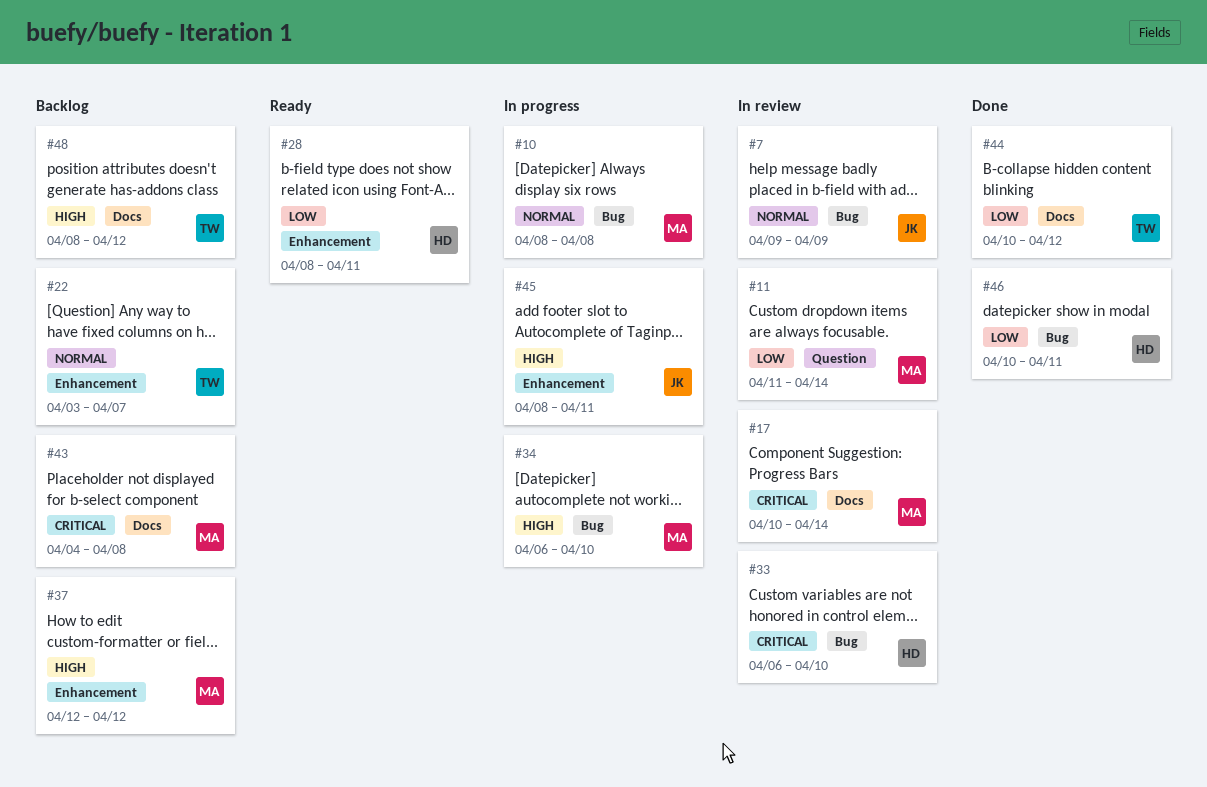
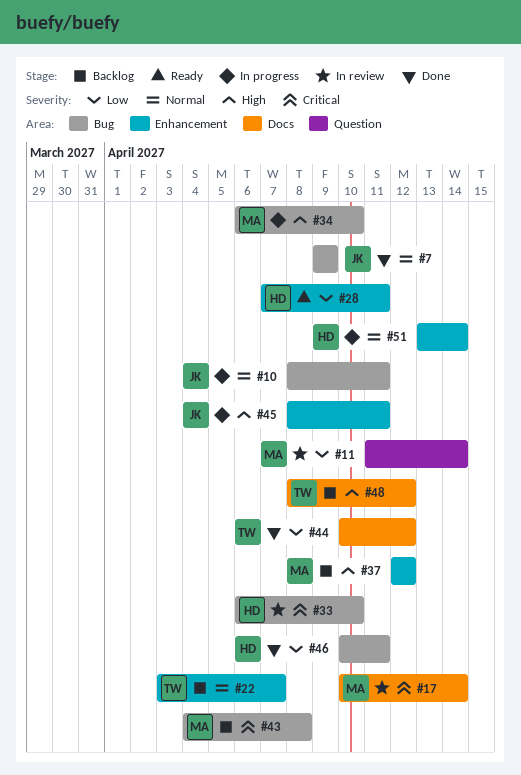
#7, status: In review -> Done
#10, owner: MA -> JK
#10, due: Apr 8 -> Apr 11
#28, start: Apr 8 -> Apr 7
#43, label: Docs -> Bug
#51: none -> present

